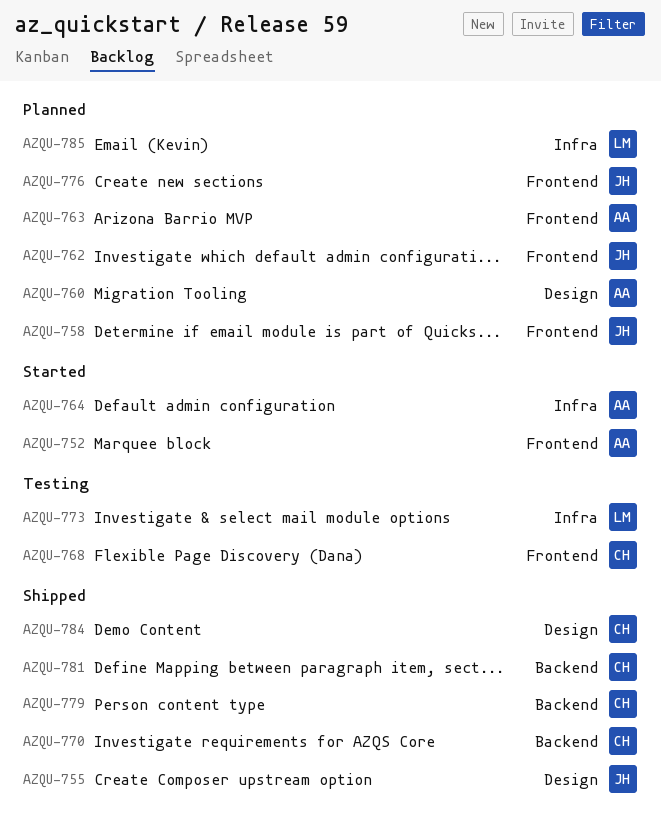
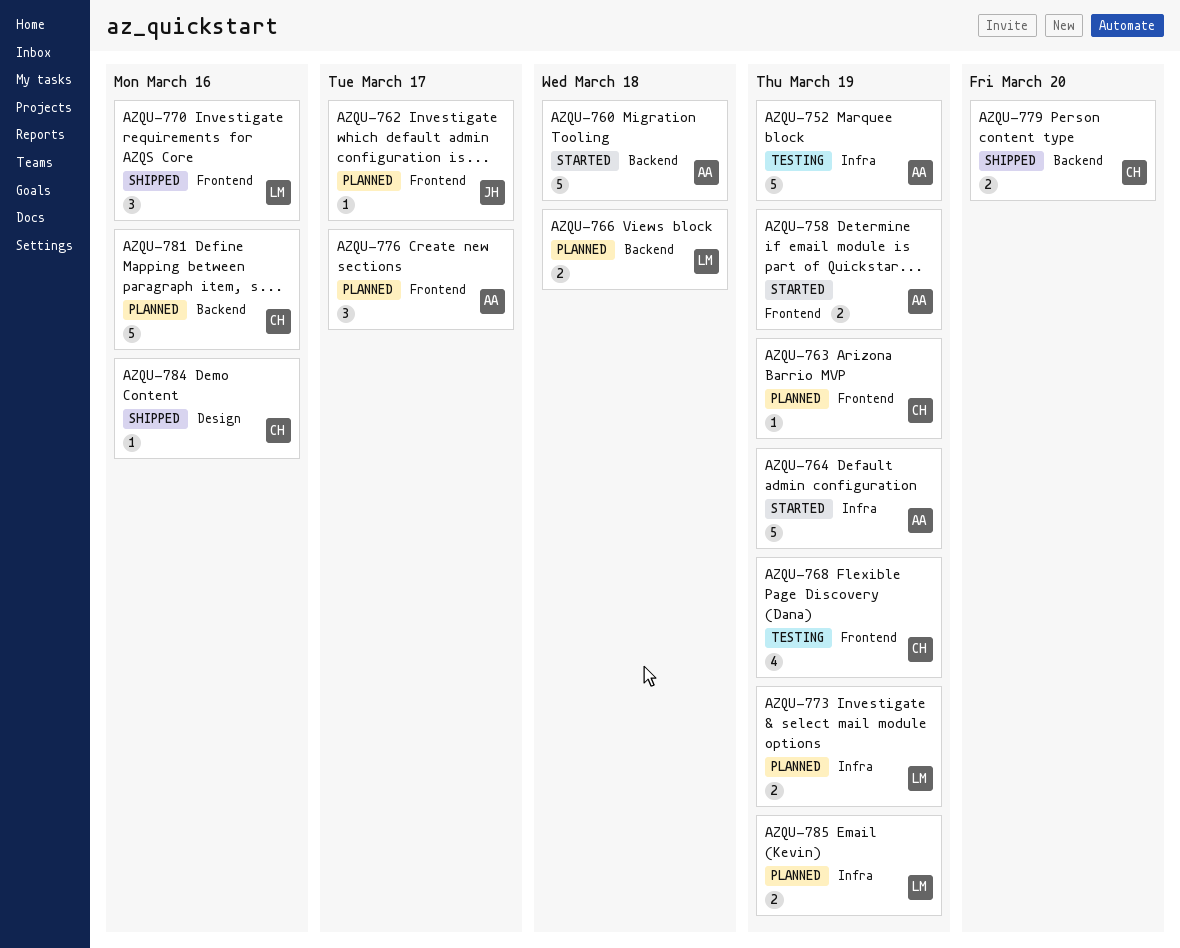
AZQU-752, status: Started -> Testing
AZQU-752, label: Frontend -> Infra
AZQU-755: present -> none
AZQU-758, status: Planned -> Started
AZQU-758, owner: JH -> AA
AZQU-760, status: Planned -> Started
AZQU-760, label: Design -> Backend
AZQU-763, owner: AA -> CH
AZQU-766: none -> present
AZQU-770, owner: CH -> LM
AZQU-770, label: Backend -> Frontend
AZQU-773, status: Testing -> Planned
AZQU-776, owner: JH -> AA
AZQU-781, status: Shipped -> Planned

